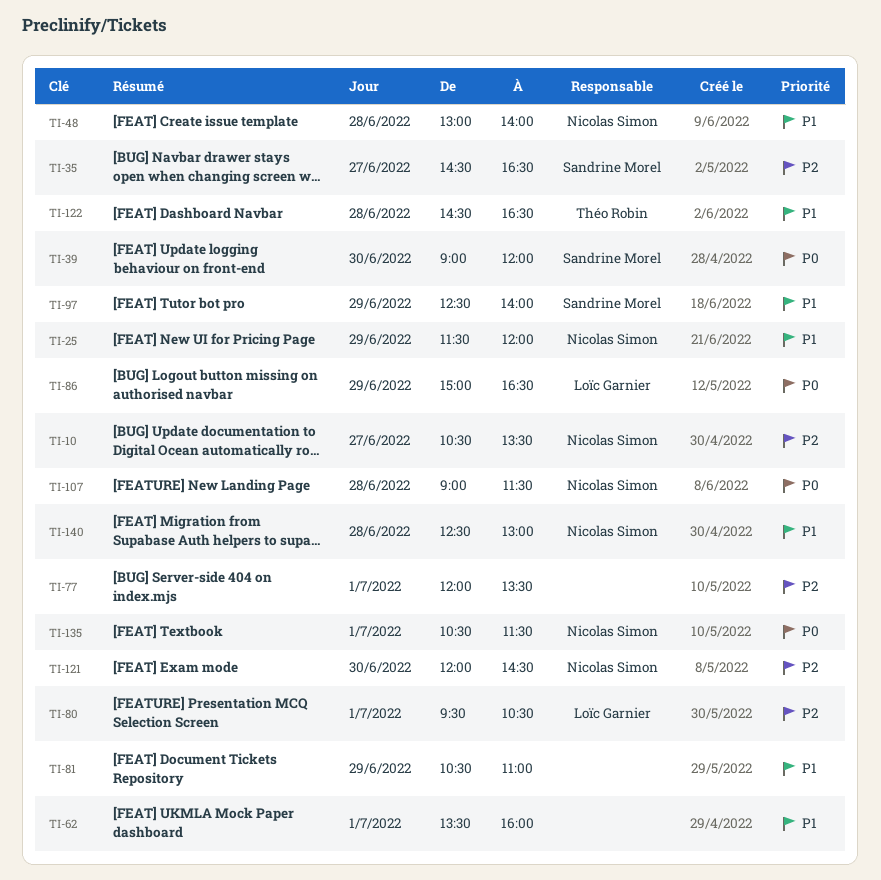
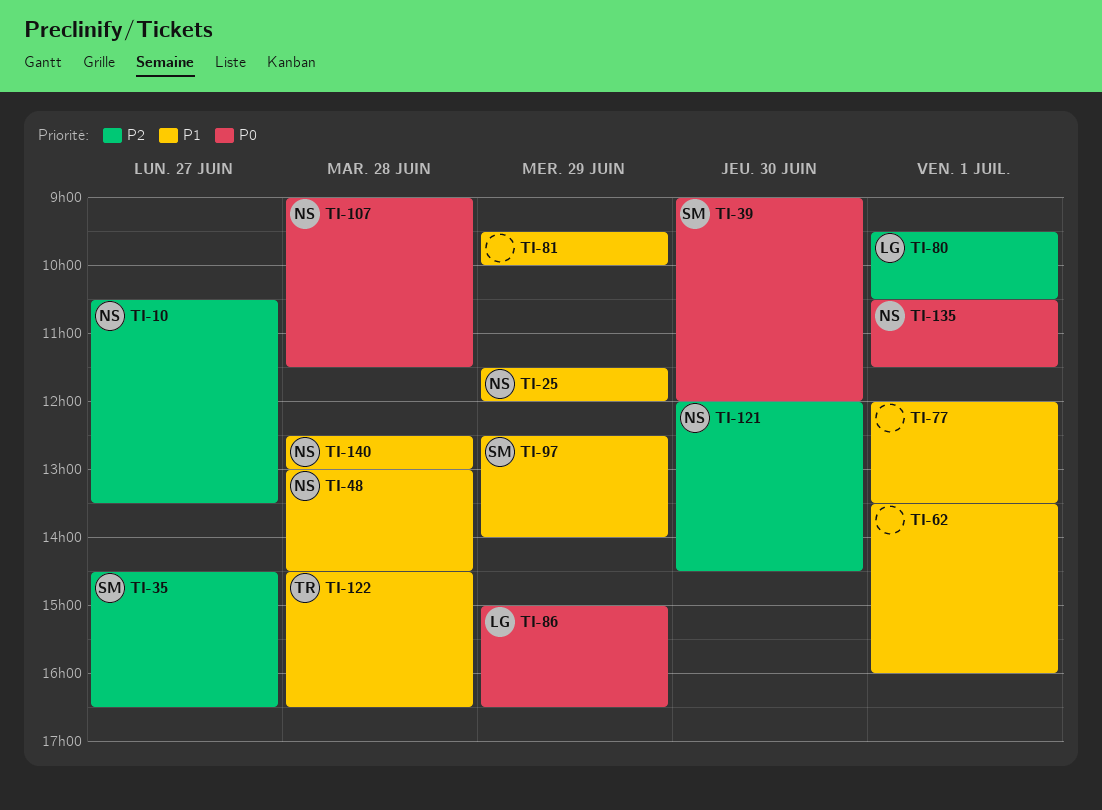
TI-48, ends: 14:00 -> 14:30
TI-77, priority: P2 -> P1
TI-81, begins: 10:30 -> 09:30
TI-81, ends: 11:00 -> 10:00

